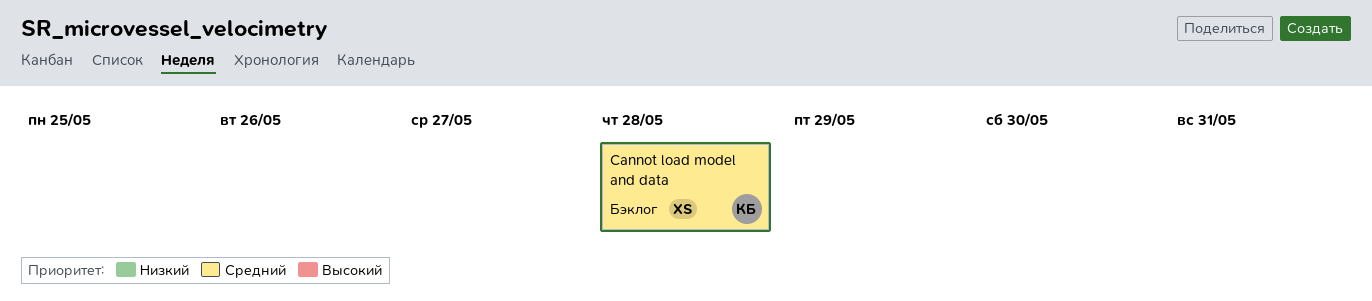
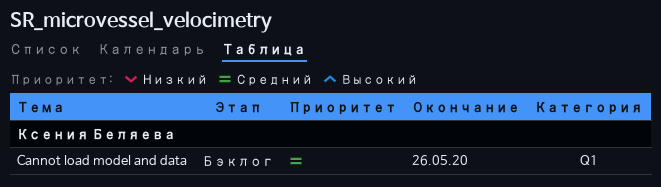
Cannot load model and data, due: May 28 -> May 26

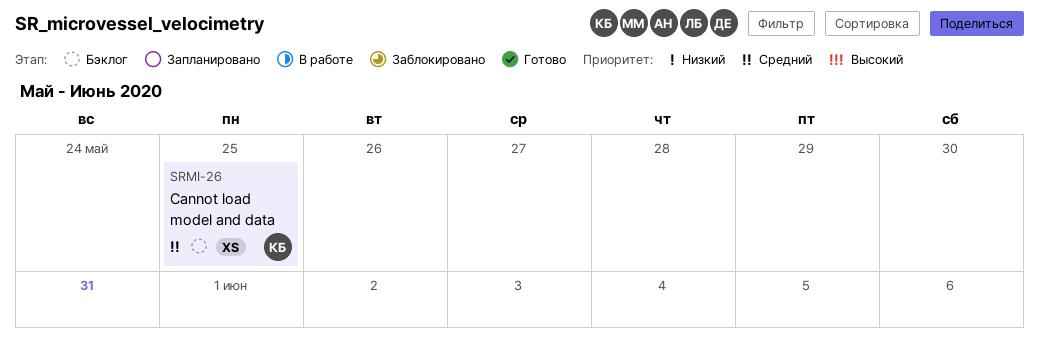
Cannot load model and data, due: May 26 -> May 25

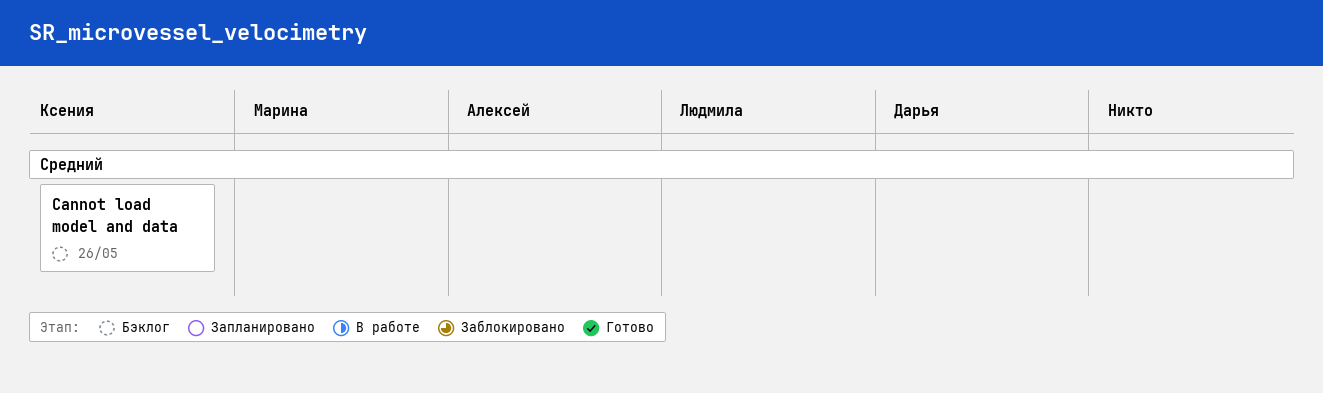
Cannot load model and data, due: May 25 -> May 26

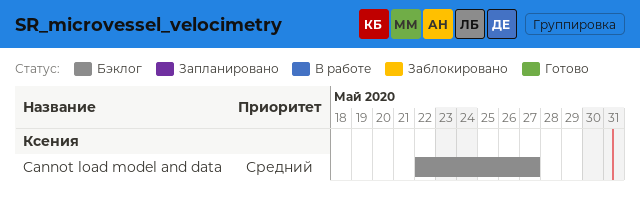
Cannot load model and data, due: May 26 -> May 27

